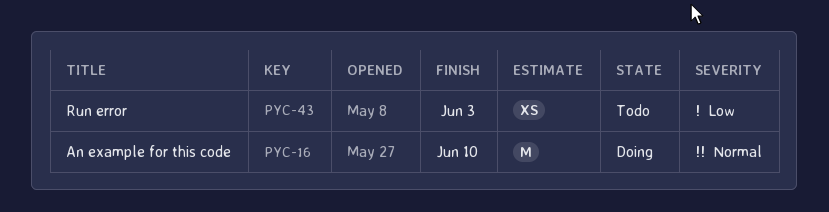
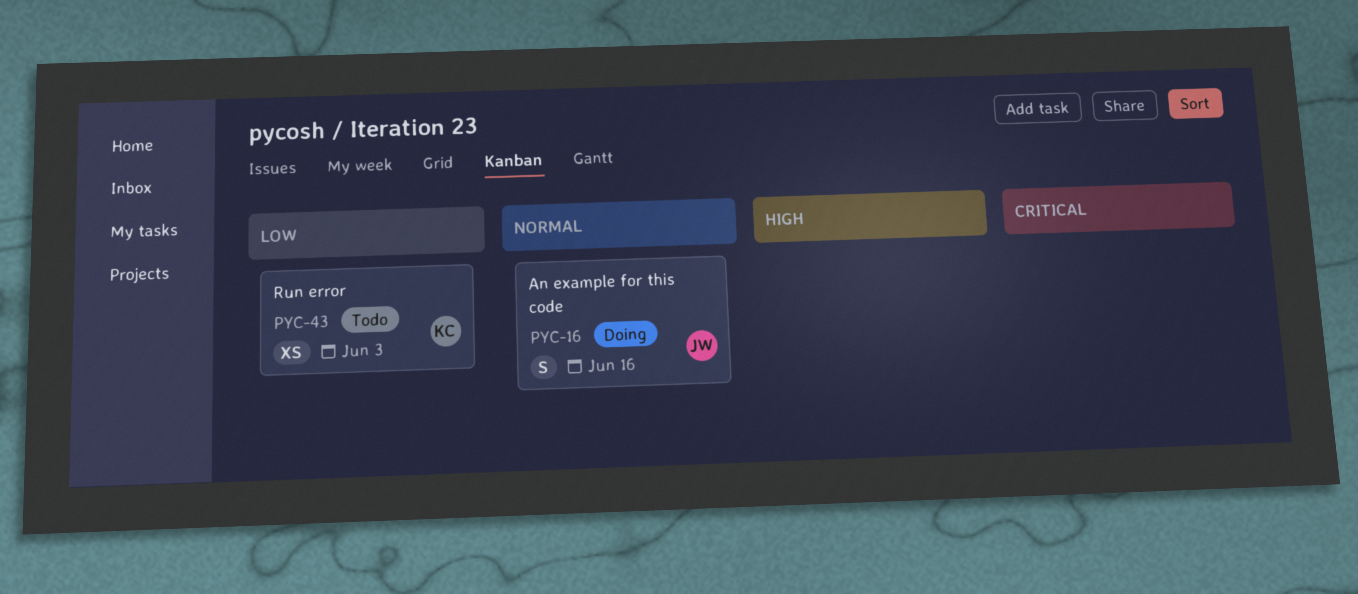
PYC-16, estimate: M -> S
PYC-16, due: Jun 10 -> Jun 16

